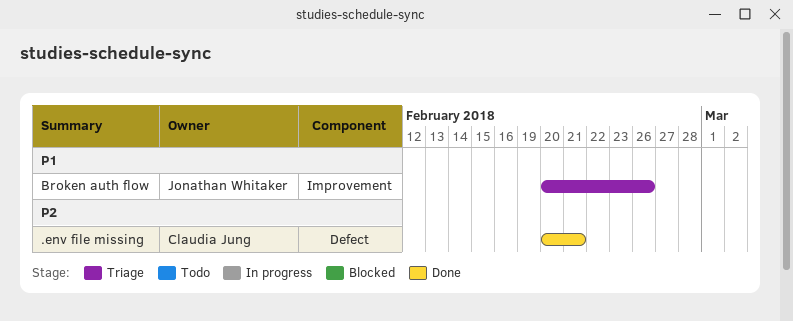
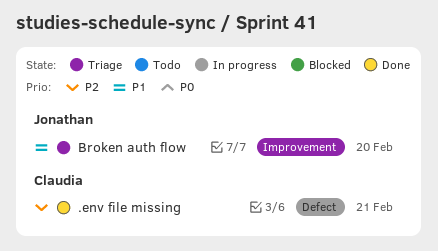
Broken auth flow, due: Feb 26 -> Feb 20

